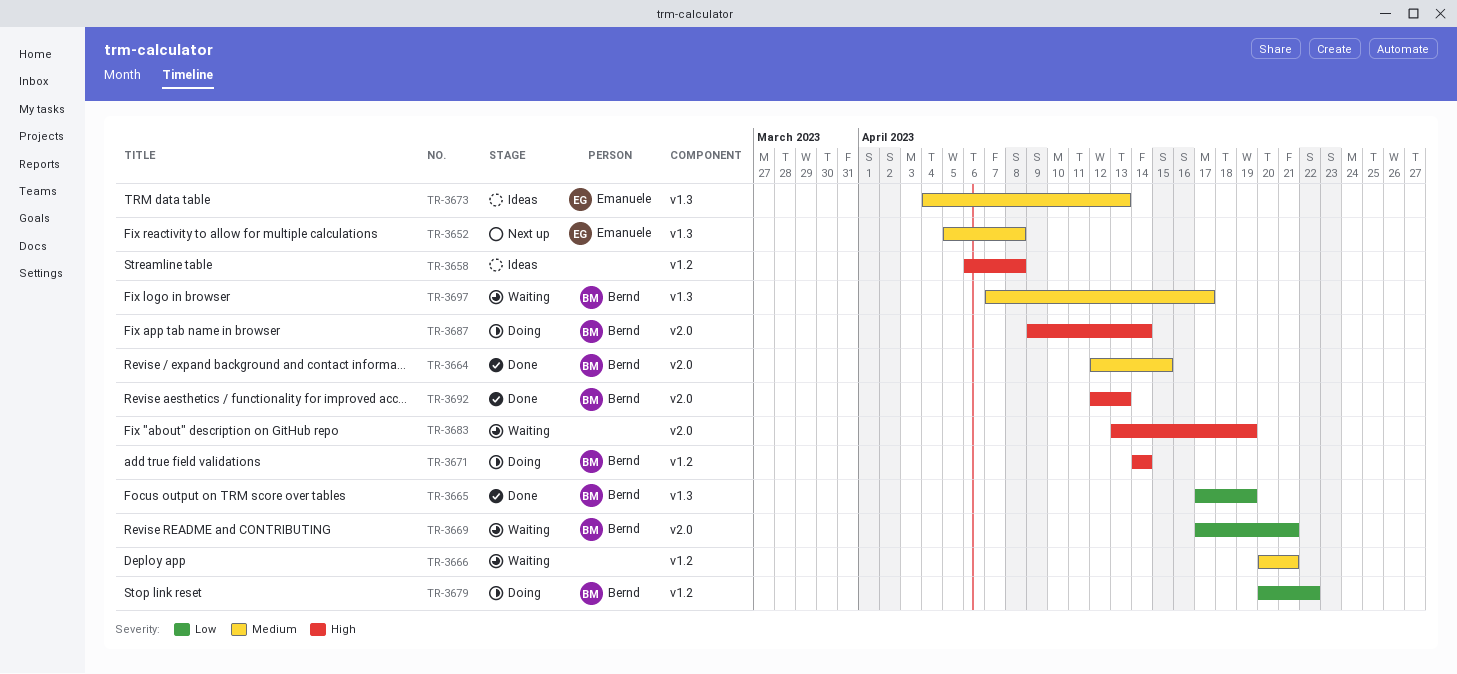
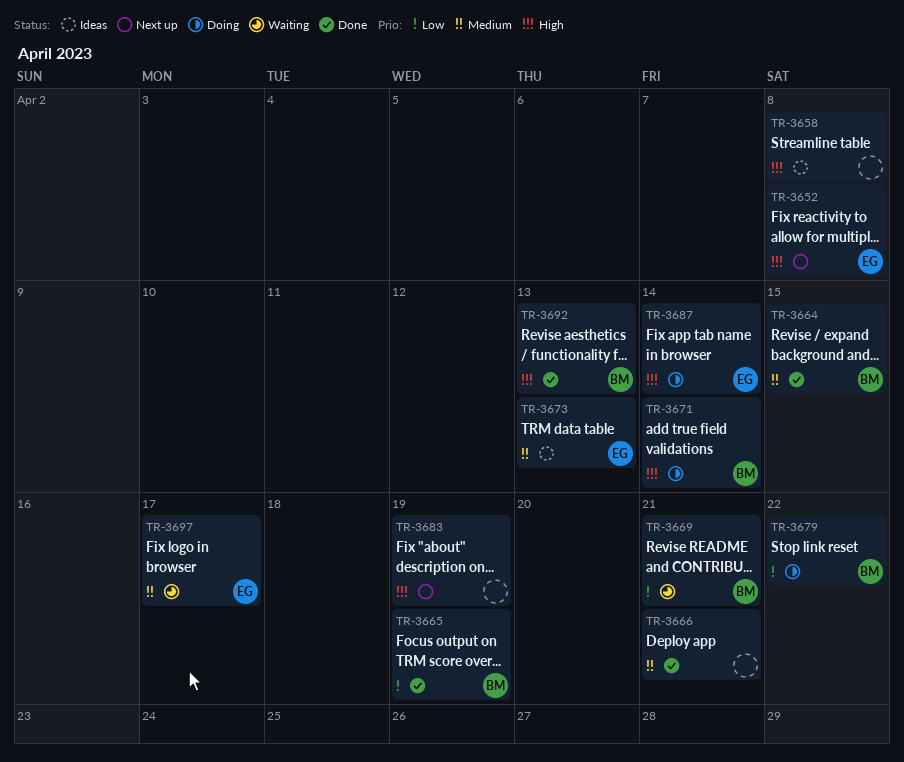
TR-3652, priority: Medium -> High
TR-3666, status: Waiting -> Done
TR-3683, status: Waiting -> Next up
TR-3687, owner: Bernd -> Emanuele
TR-3697, owner: Bernd -> Emanuele

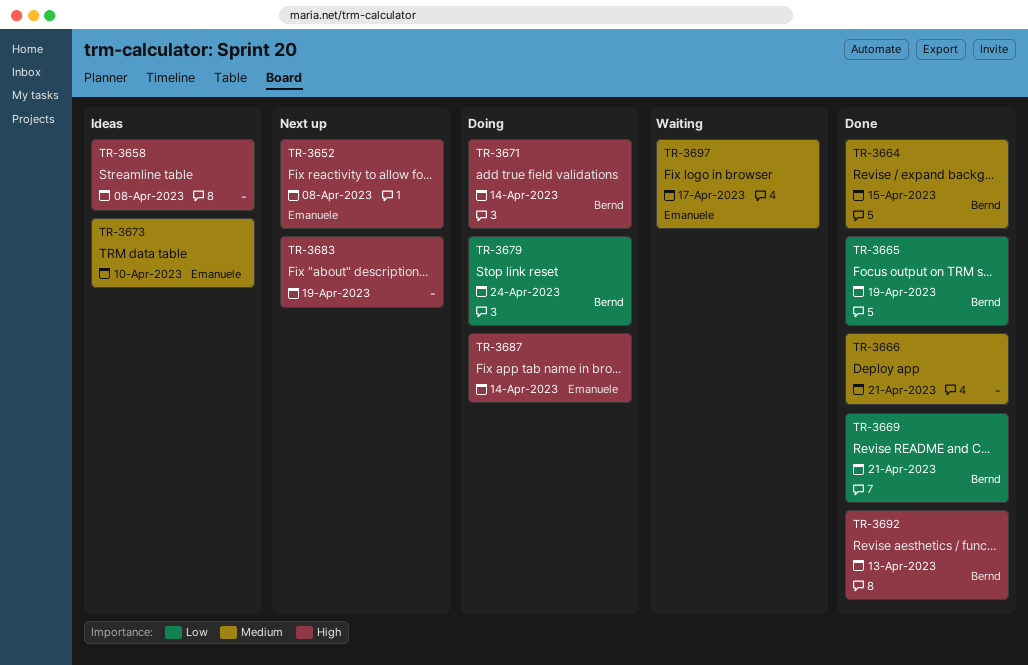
TR-3669, status: Waiting -> Done
TR-3673, due: Apr 13 -> Apr 10
TR-3679, due: Apr 22 -> Apr 24

